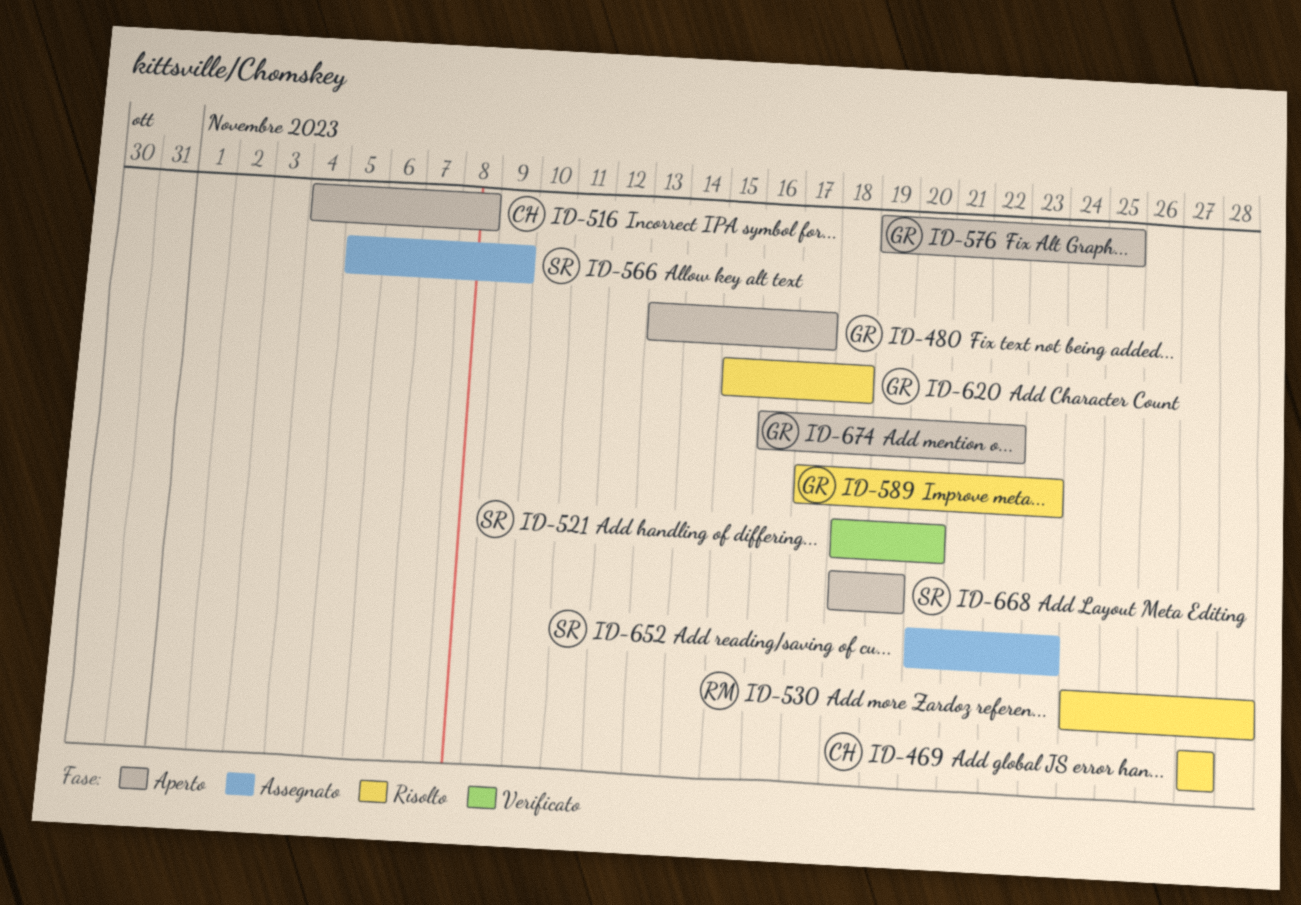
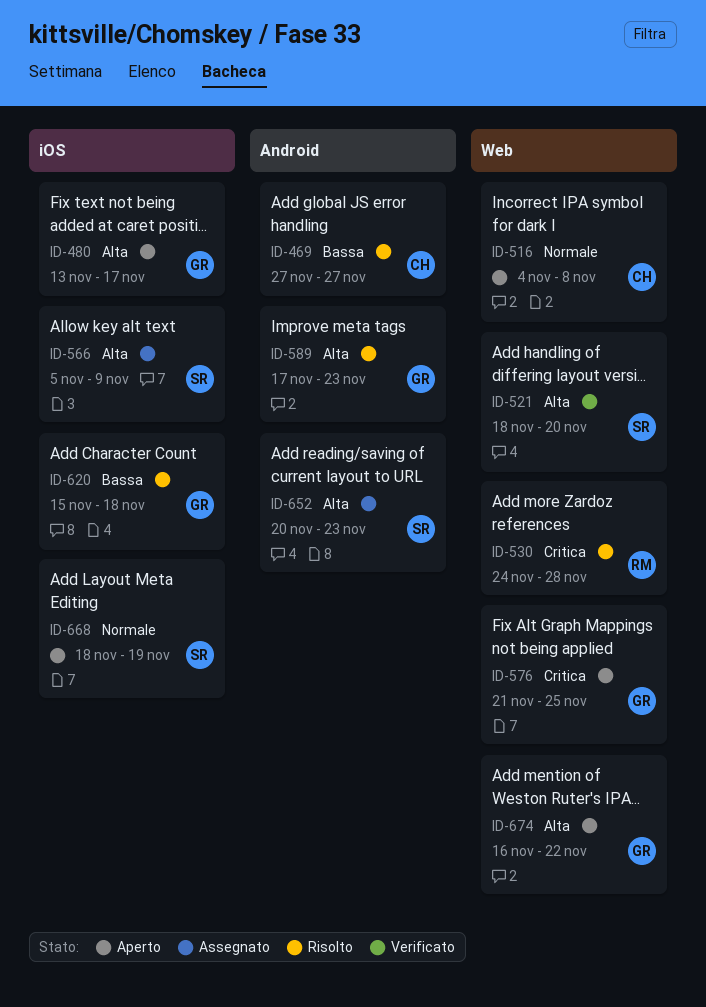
ID-576, start: Nov 19 -> Nov 21

